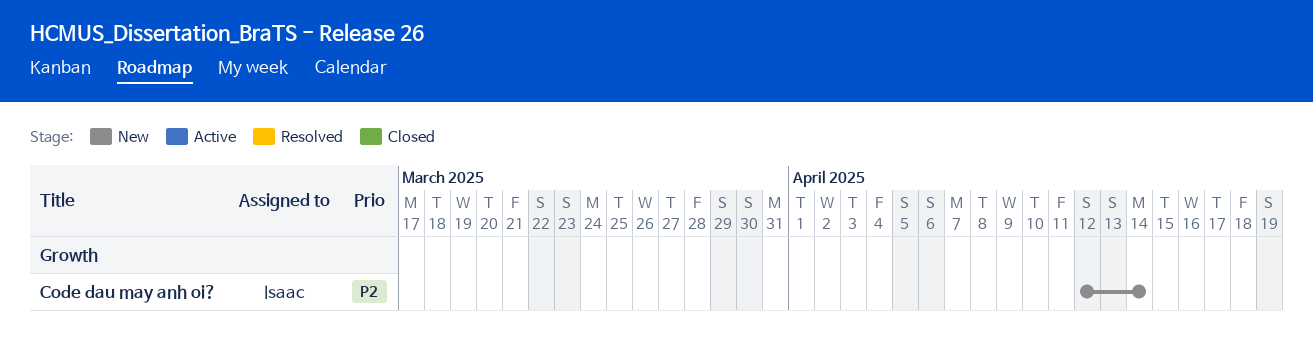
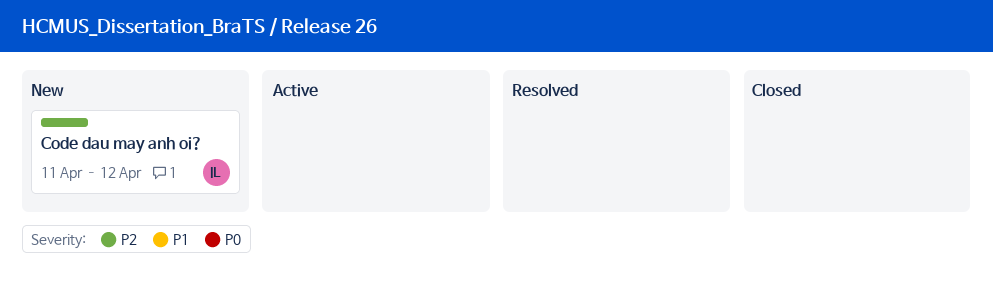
Code dau may anh oi?, start: Apr 12 -> Apr 11
Code dau may anh oi?, due: Apr 14 -> Apr 12

